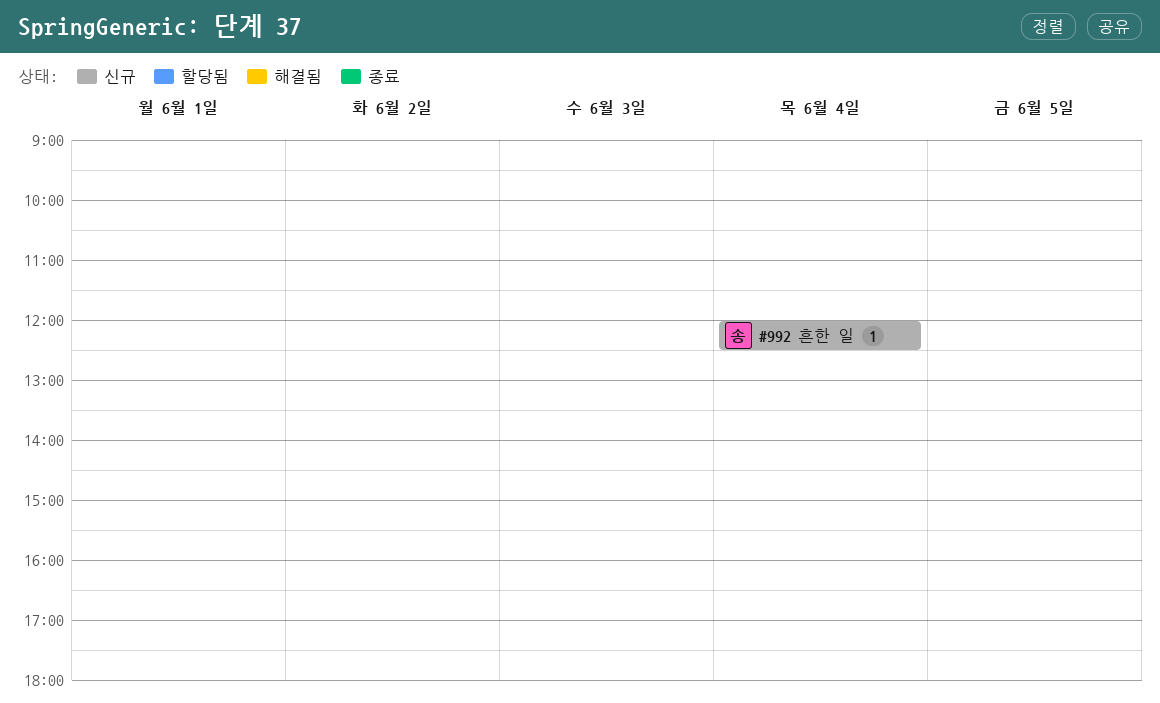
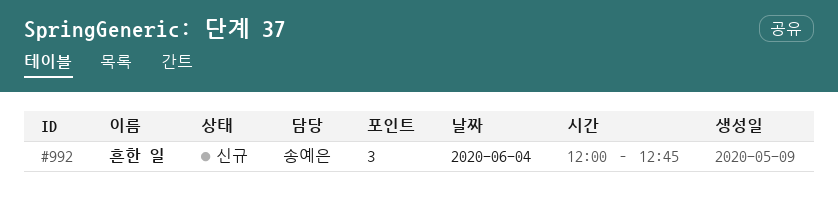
#992, estimate: 1 -> 3
#992, ends: 12:30 -> 12:45

